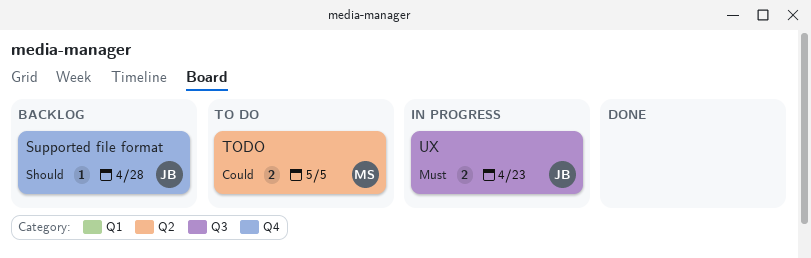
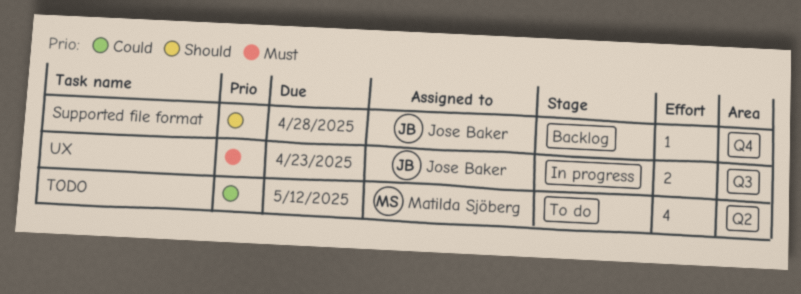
TODO, estimate: 2 -> 4
TODO, due: May 5 -> May 12

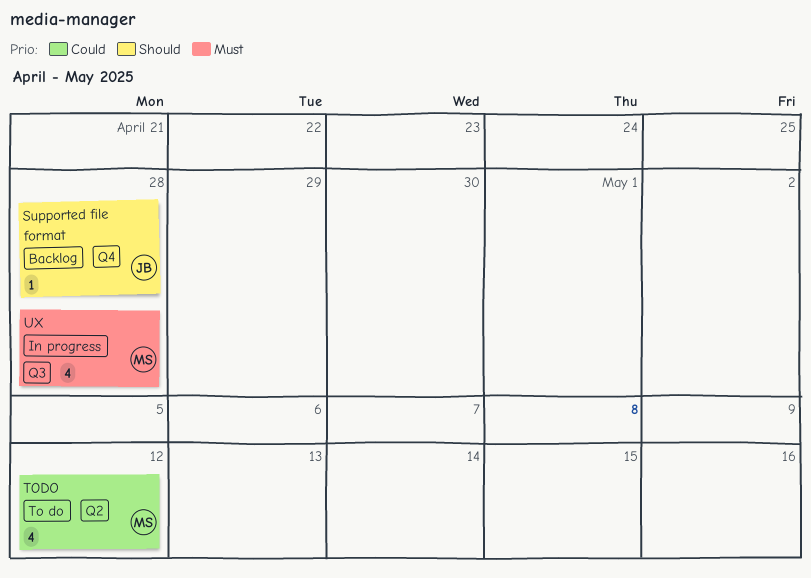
UX, owner: Jose Baker -> Matilda Sjöberg
UX, estimate: 2 -> 4
UX, due: Apr 23 -> Apr 28

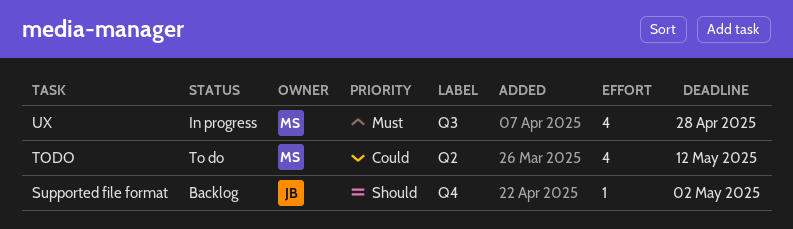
Supported file format, due: Apr 28 -> May 2

